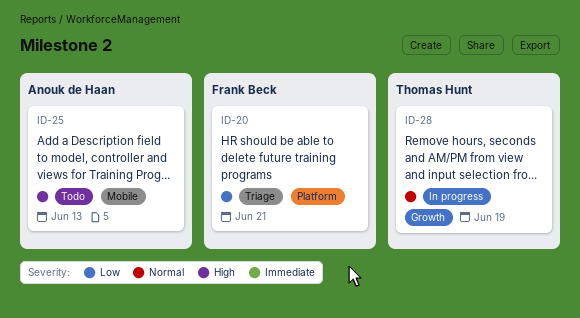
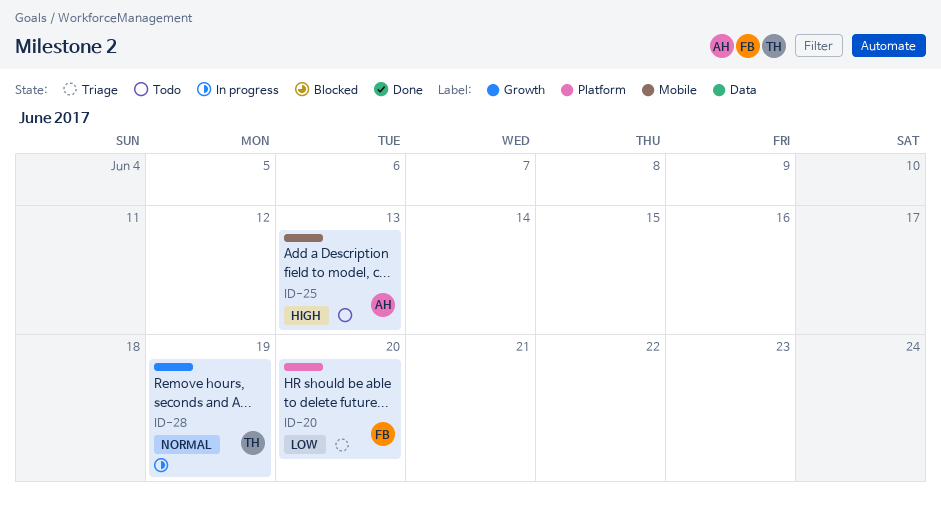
ID-20, due: Jun 21 -> Jun 20

